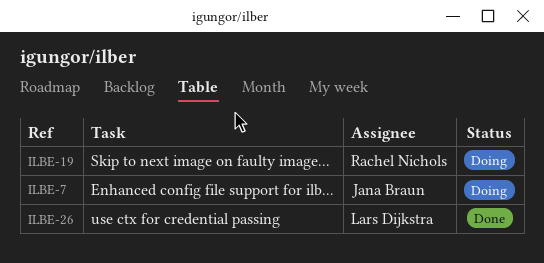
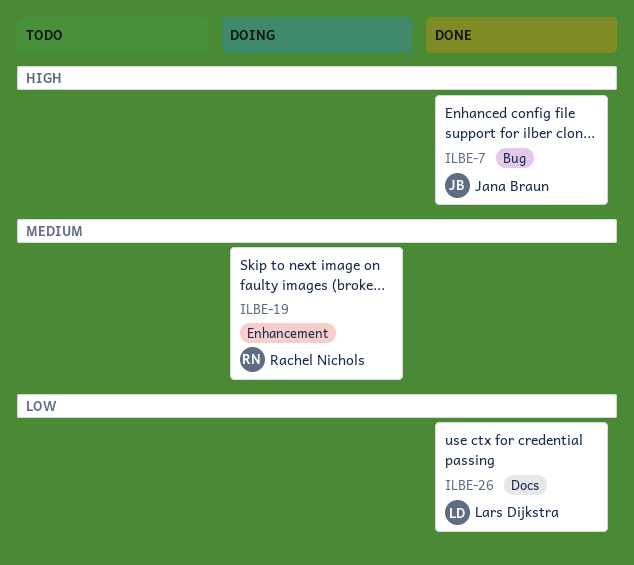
ILBE-7, status: Doing -> Done

